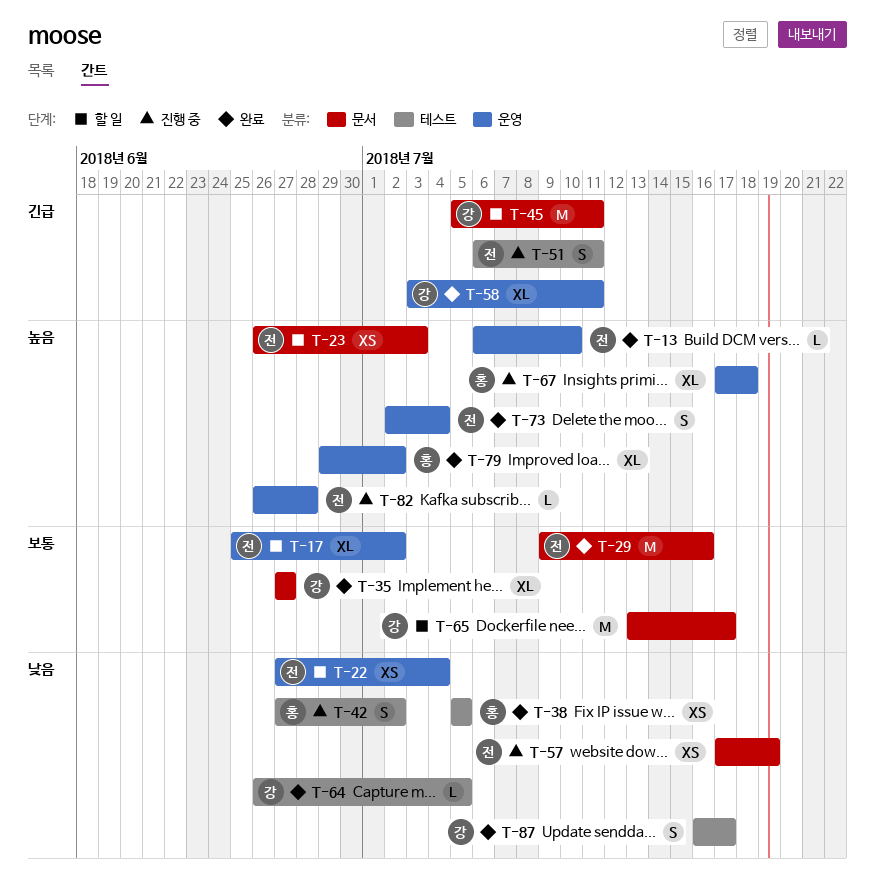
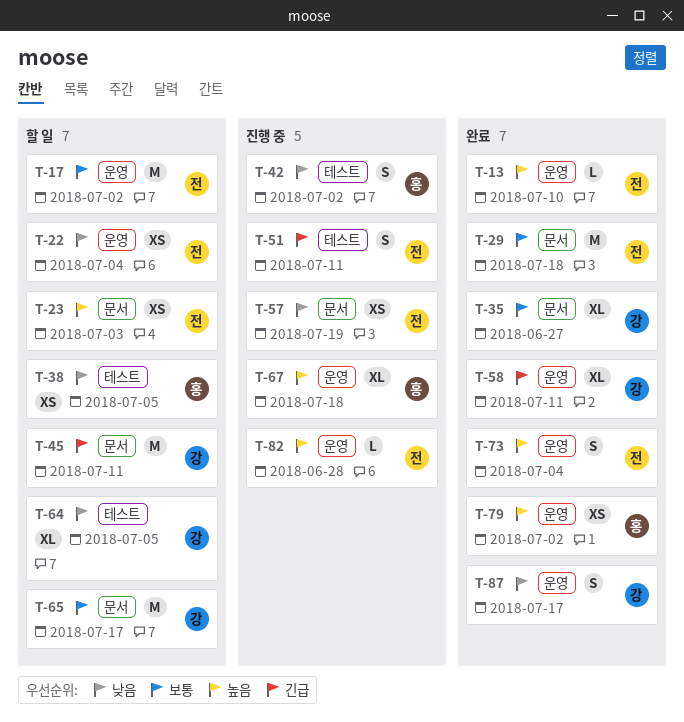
T-17, estimate: XL -> M
T-29, due: Jul 16 -> Jul 18
T-38, status: 완료 -> 할 일
T-64, status: 완료 -> 할 일
T-64, estimate: L -> XL
T-79, estimate: XL -> XS
T-87, label: 테스트 -> 운영

